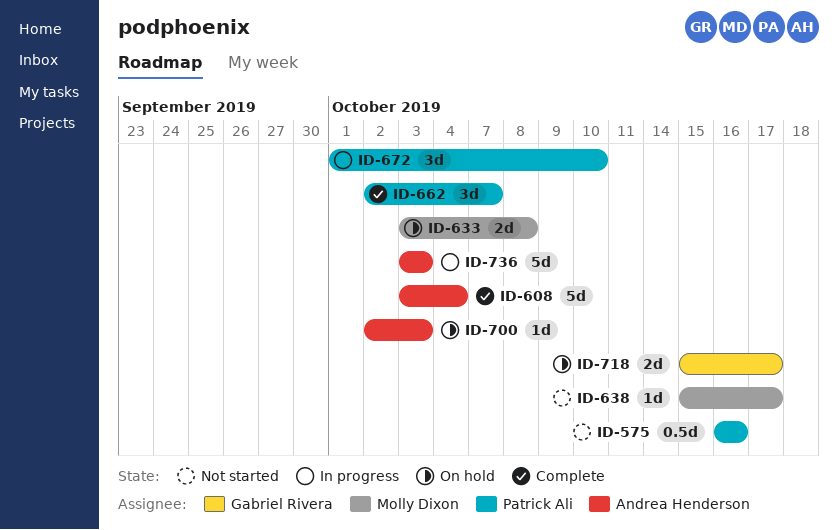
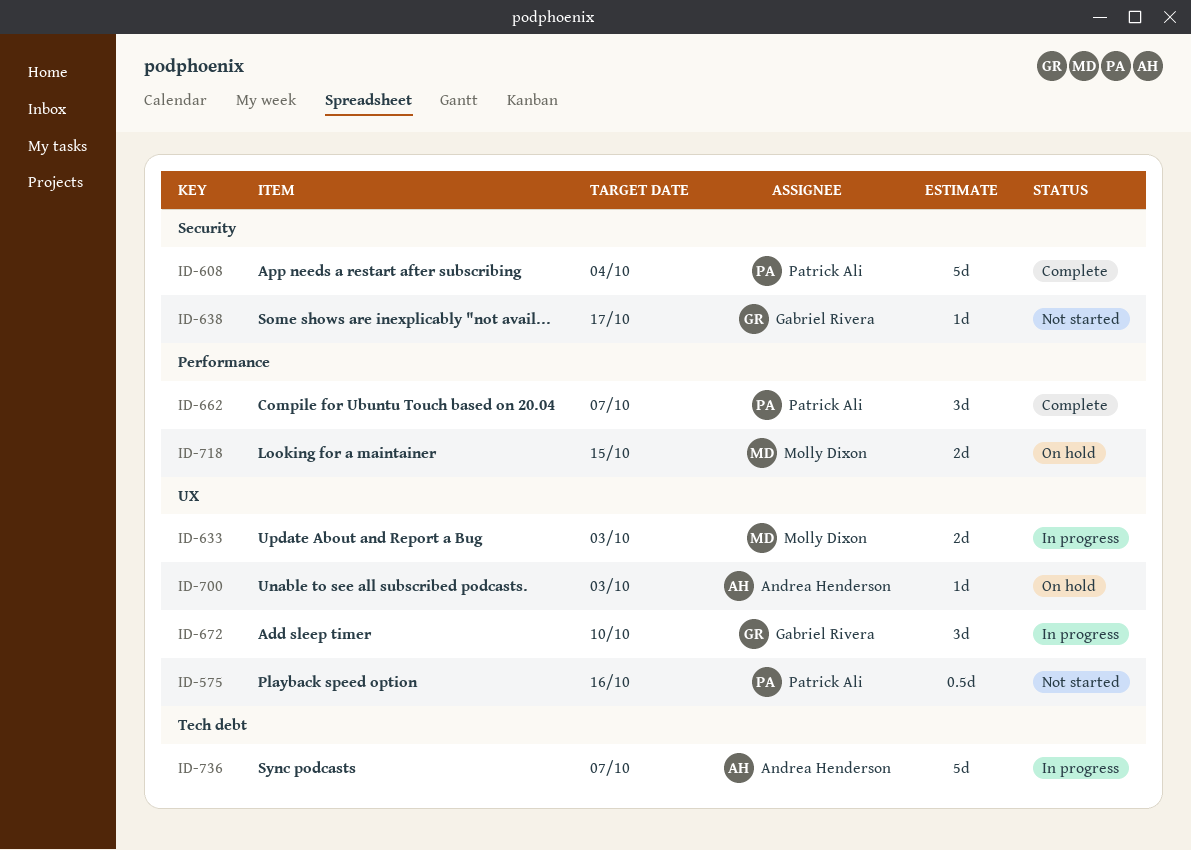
ID-608, owner: Andrea Henderson -> Patrick Ali
ID-633, status: On hold -> In progress
ID-633, due: Oct 8 -> Oct 3
ID-638, owner: Molly Dixon -> Gabriel Rivera
ID-672, owner: Patrick Ali -> Gabriel Rivera
ID-718, owner: Gabriel Rivera -> Molly Dixon
ID-718, due: Oct 17 -> Oct 15
ID-736, due: Oct 3 -> Oct 7

